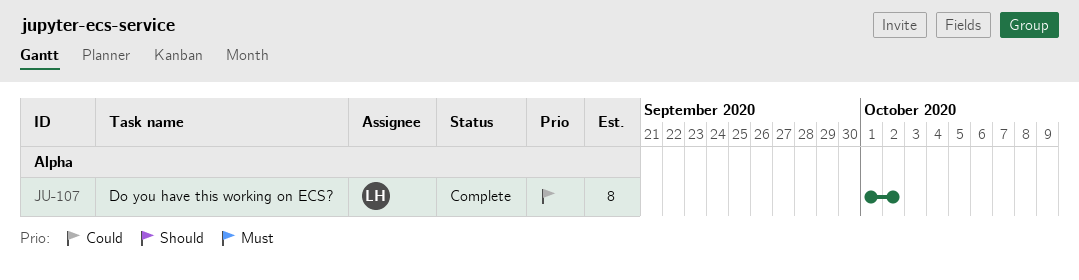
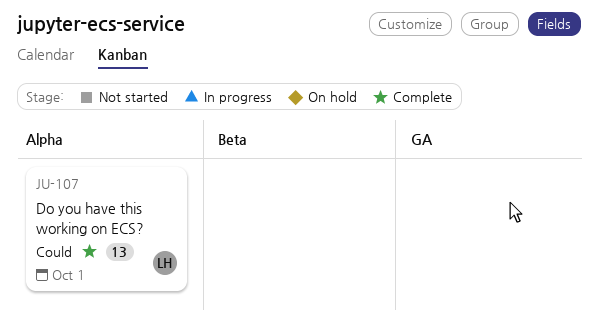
JU-107, estimate: 8 -> 13
JU-107, due: Oct 2 -> Oct 1

